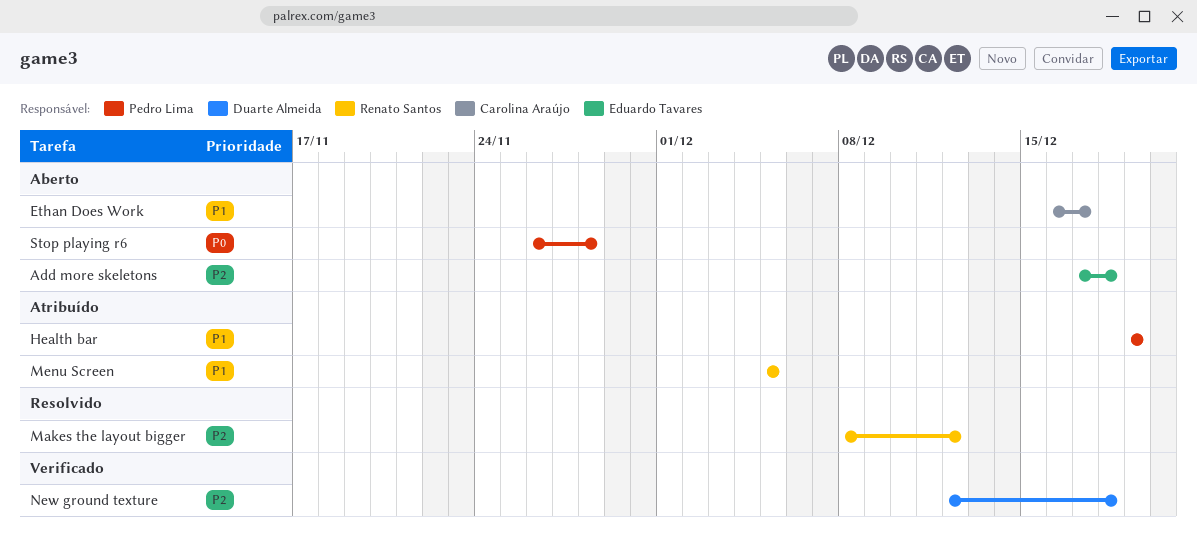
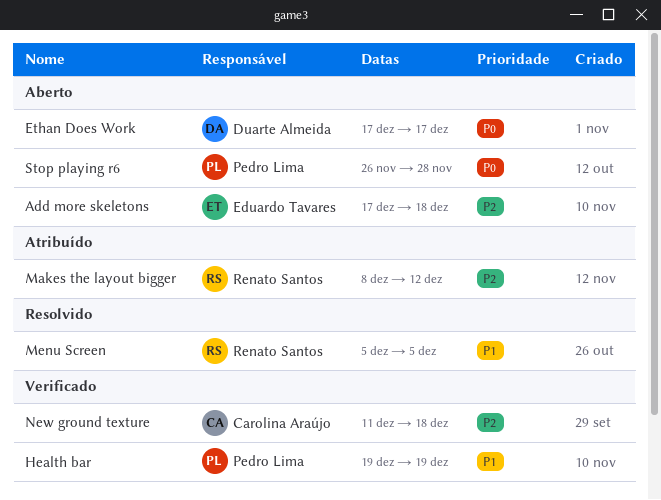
Ethan Does Work, owner: Carolina Araújo -> Duarte Almeida
Ethan Does Work, priority: P1 -> P0
Ethan Does Work, start: Dec 16 -> Dec 17
Health bar, status: Atribuído -> Verificado
Makes the layout bigger, status: Resolvido -> Atribuído
Menu Screen, status: Atribuído -> Resolvido
New ground texture, owner: Duarte Almeida -> Carolina Araújo
New ground texture, start: Dec 12 -> Dec 11

